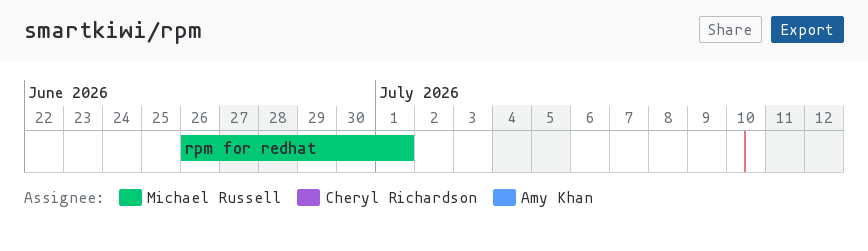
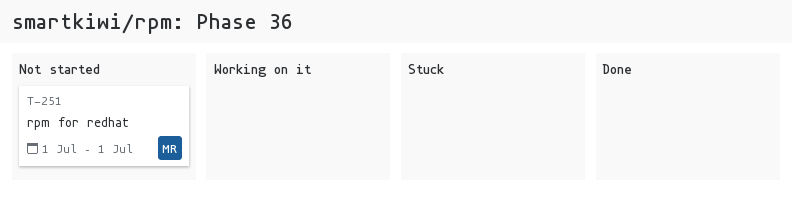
rpm for redhat, start: Jun 26 -> Jul 1

